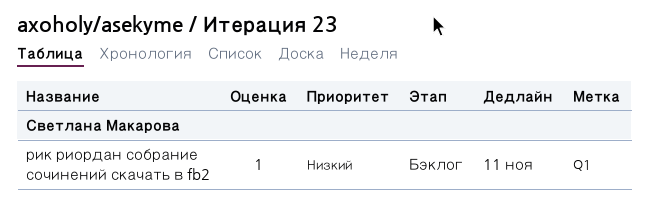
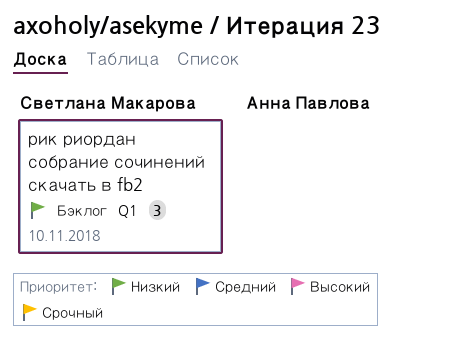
рик риордан собрание сочинений скачать в fb2, estimate: 1 -> 3
рик риордан собрание сочинений скачать в fb2, due: Nov 11 -> Nov 10

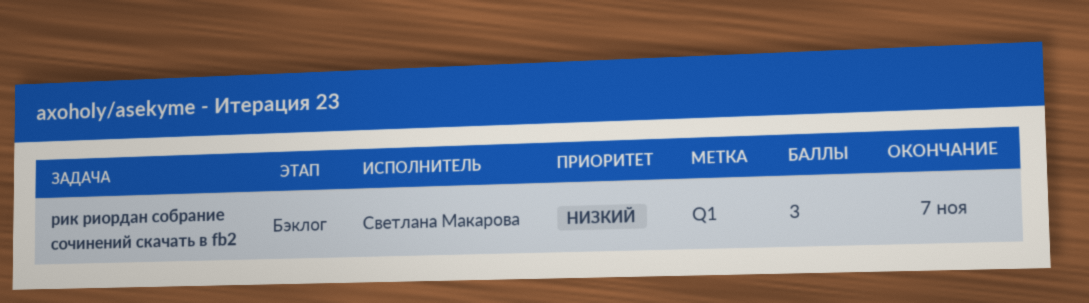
рик риордан собрание сочинений скачать в fb2, due: Nov 10 -> Nov 7

